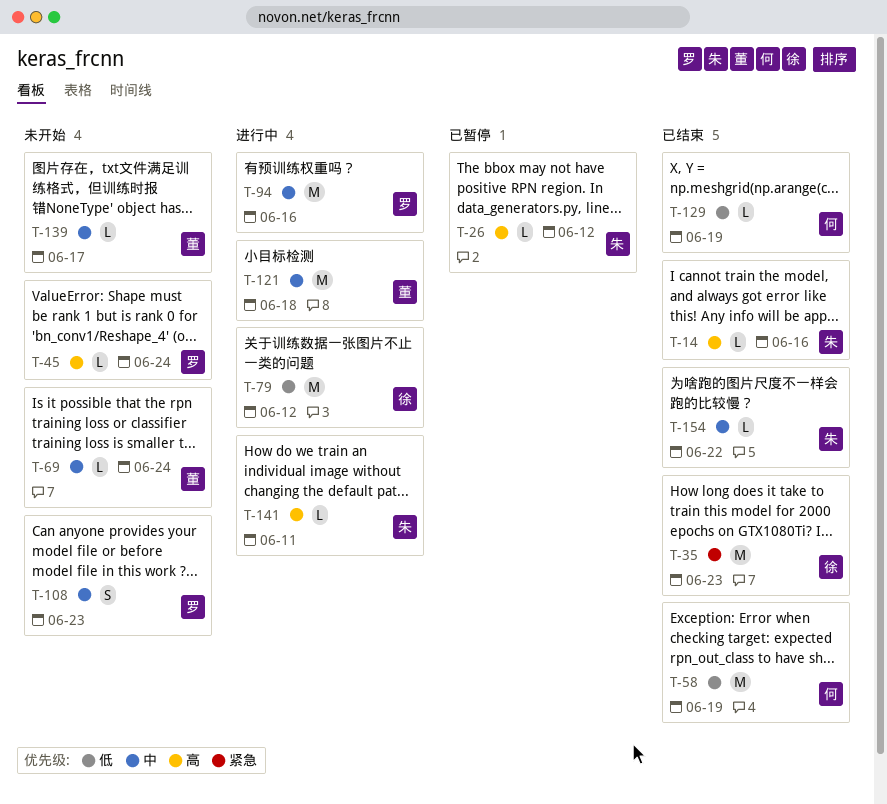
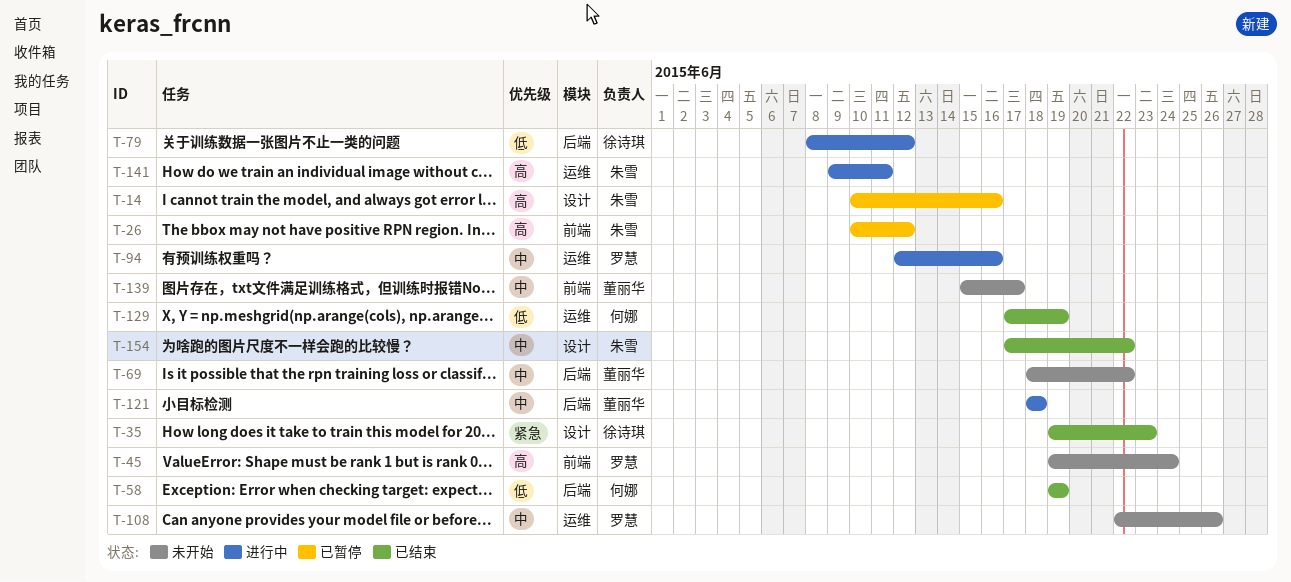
T-14, status: 已结束 -> 已暂停
T-69, due: Jun 24 -> Jun 22
T-108, due: Jun 23 -> Jun 26

